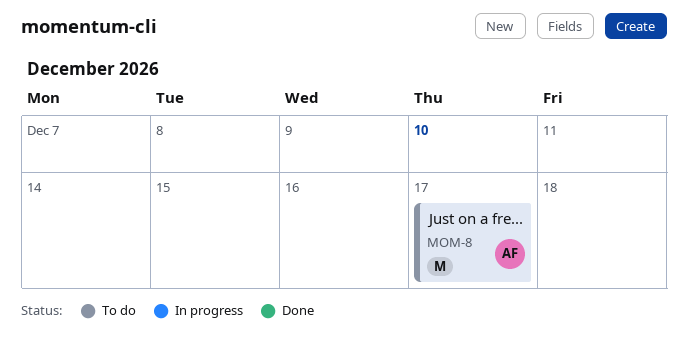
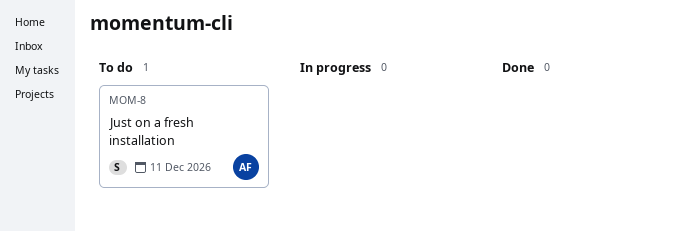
MOM-8, estimate: M -> S
MOM-8, due: Dec 17 -> Dec 11

